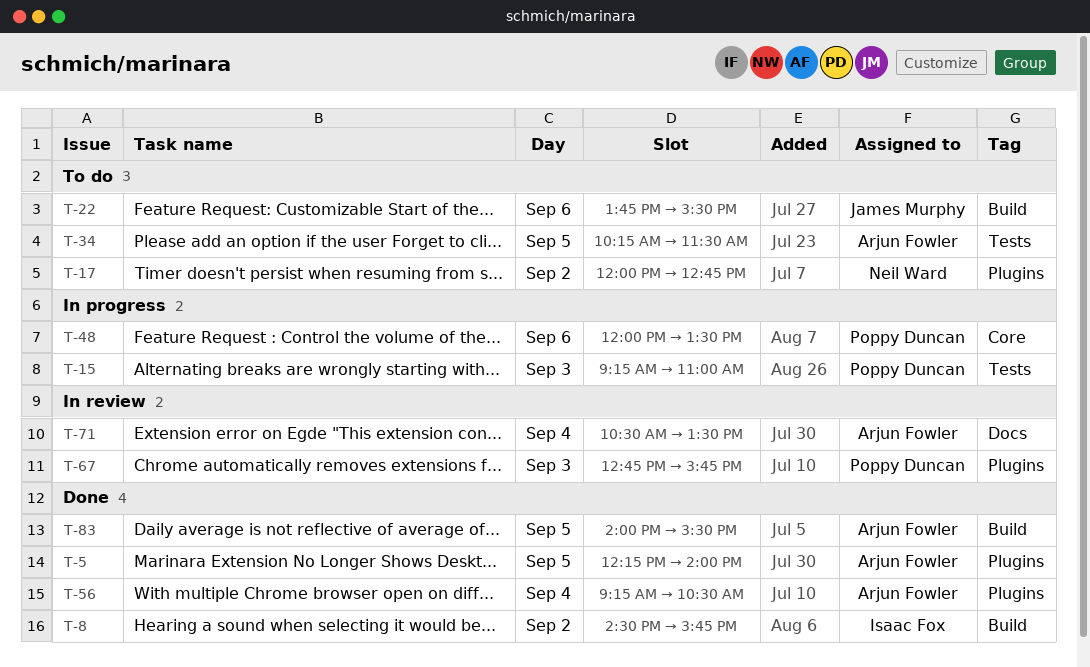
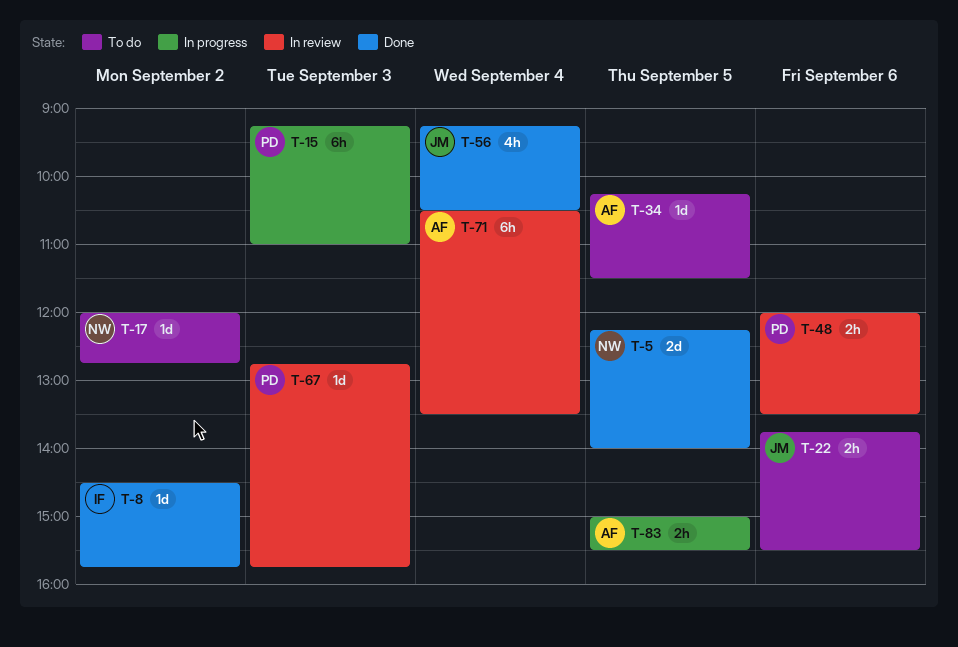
T-5, owner: Arjun Fowler -> Neil Ward
T-48, status: In progress -> In review
T-56, owner: Arjun Fowler -> James Murphy
T-83, status: Done -> In progress
T-83, begins: 14:00 -> 15:00

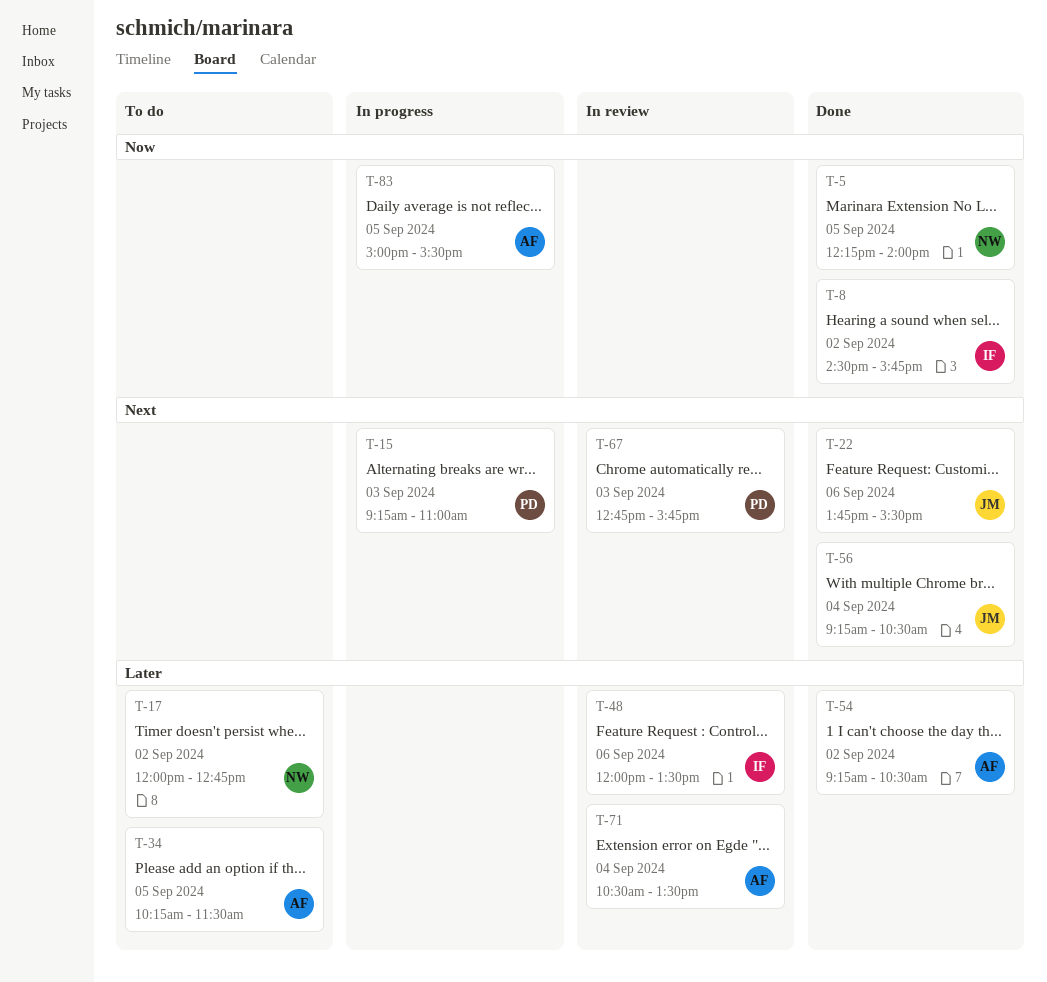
T-22, status: To do -> Done
T-48, owner: PD -> IF
T-54: none -> present

